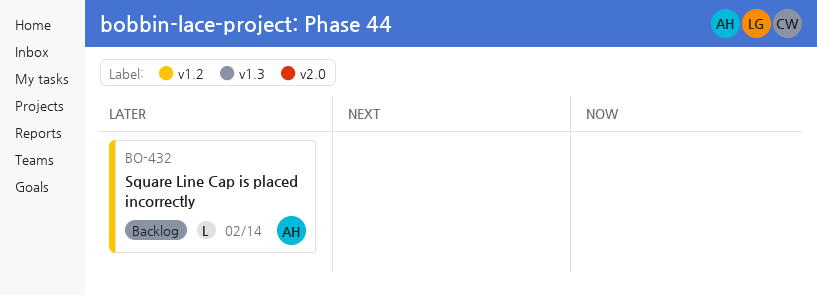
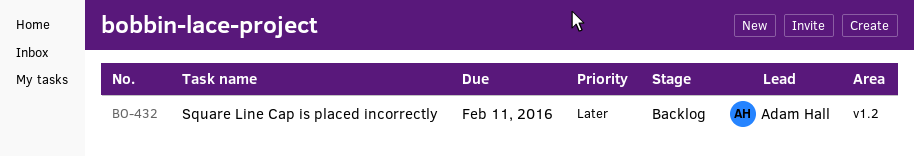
BO-432, due: Feb 14 -> Feb 11

